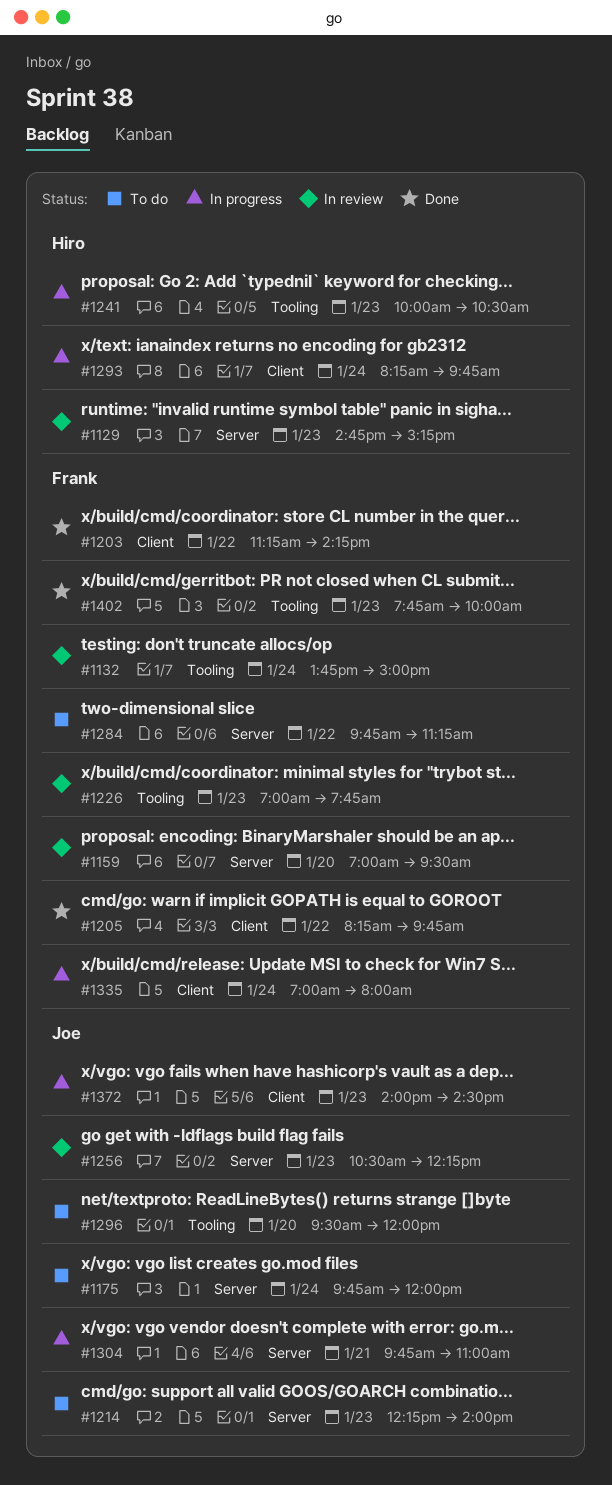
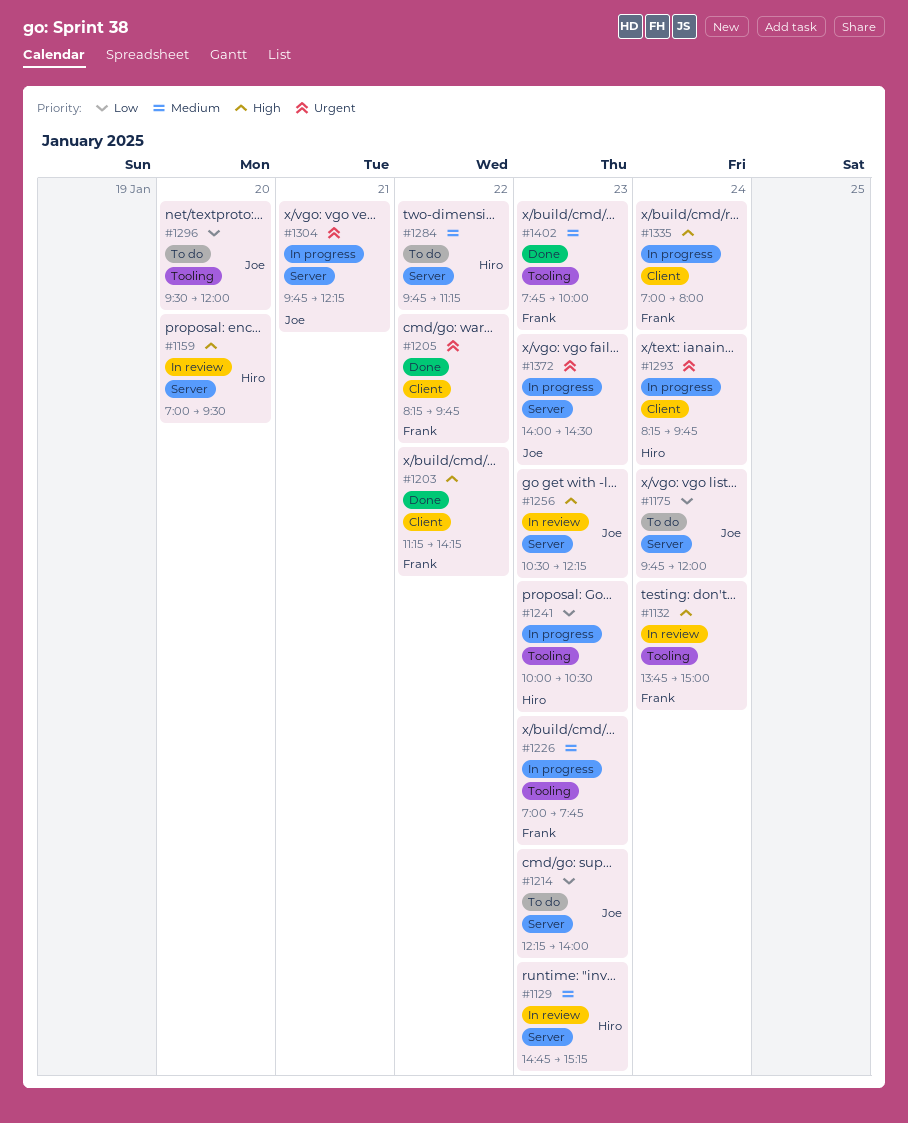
#1159, owner: Frank -> Hiro
#1226, status: In review -> In progress
#1284, owner: Frank -> Hiro
#1304, ends: 11:00 -> 12:15
#1372, label: Client -> Server

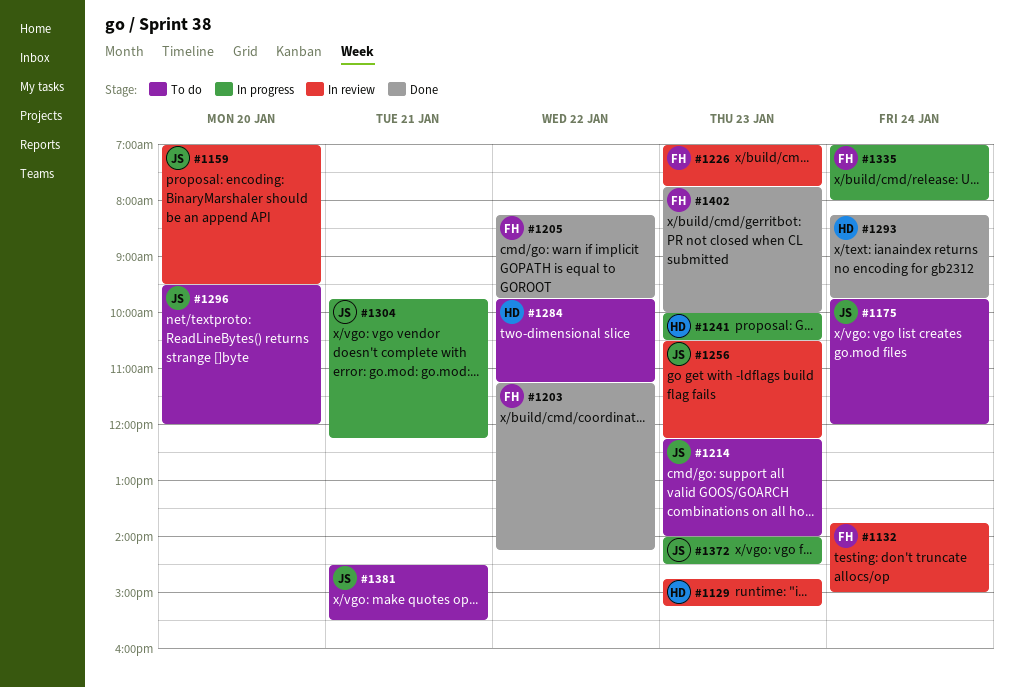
#1159, owner: Hiro -> Joe
#1226, status: In progress -> In review
#1293, status: In progress -> Done
#1381: none -> present

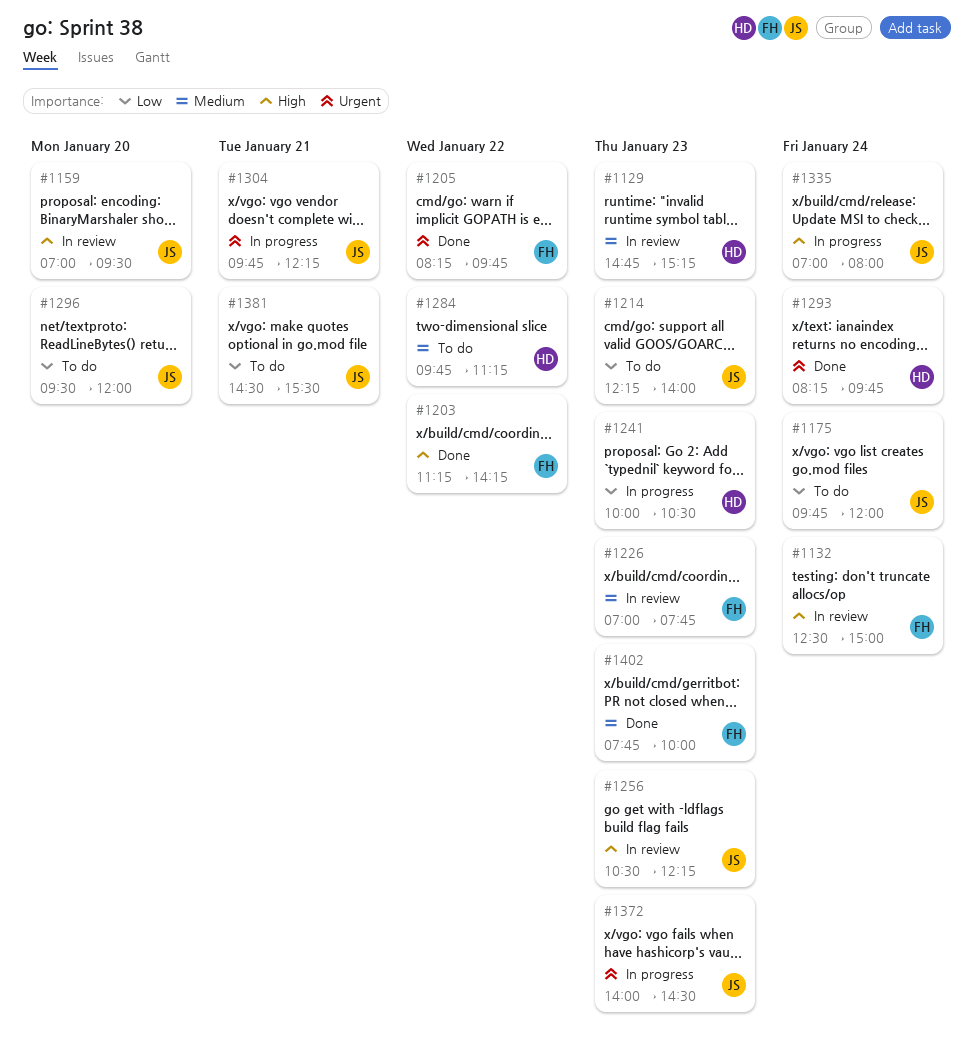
#1132, begins: 13:45 -> 12:30
#1335, owner: FH -> JS

